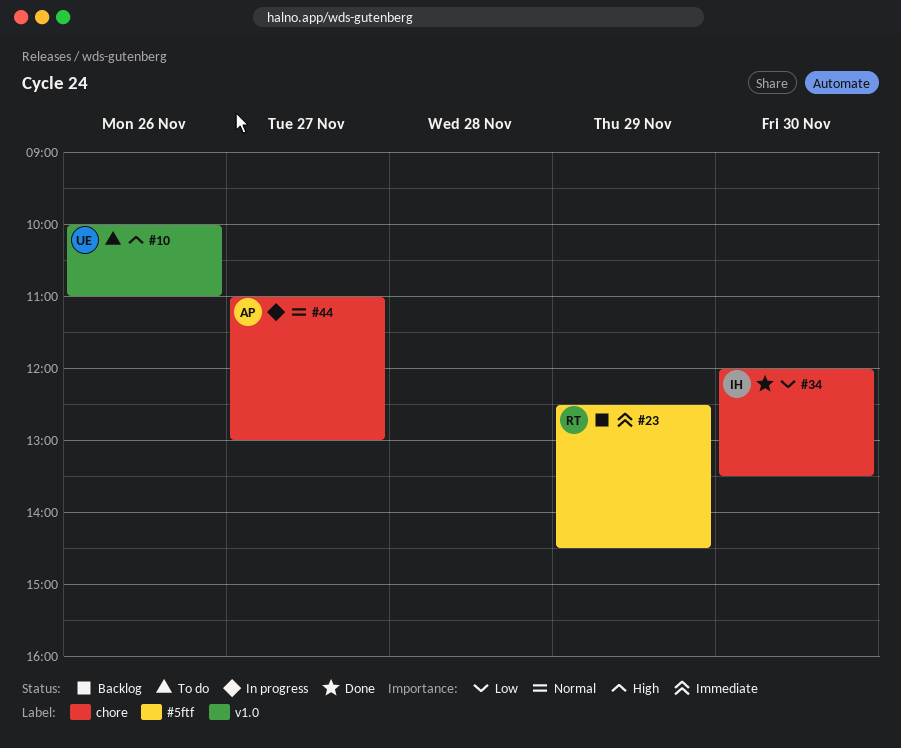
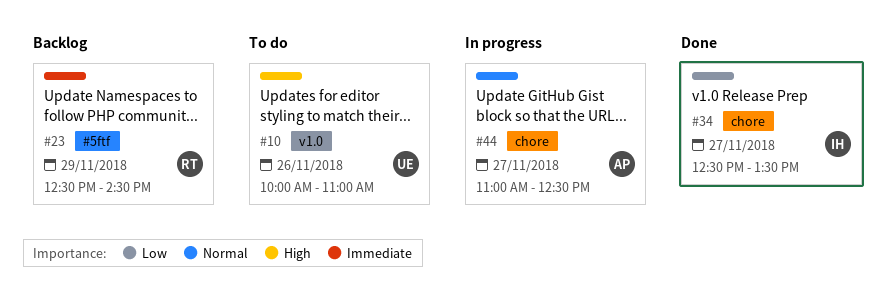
#34, day: Nov 30 -> Nov 27
#34, begins: 12:00 -> 12:30
#44, ends: 13:00 -> 12:30

